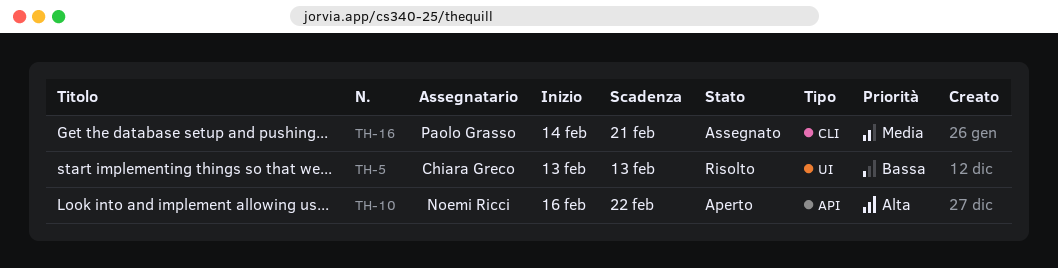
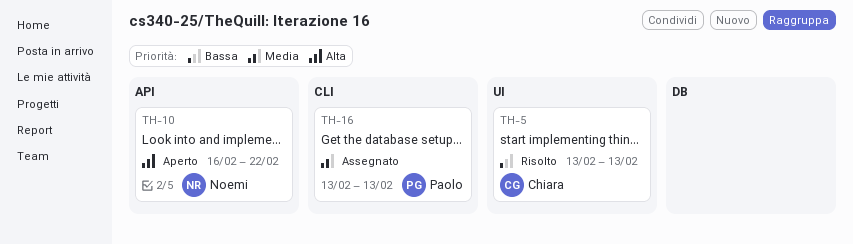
TH-16, start: Feb 14 -> Feb 13
TH-16, due: Feb 21 -> Feb 13

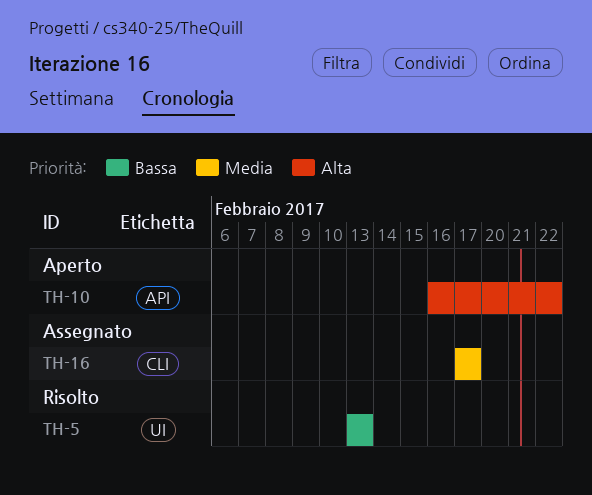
TH-16, start: Feb 13 -> Feb 17
TH-16, due: Feb 13 -> Feb 17

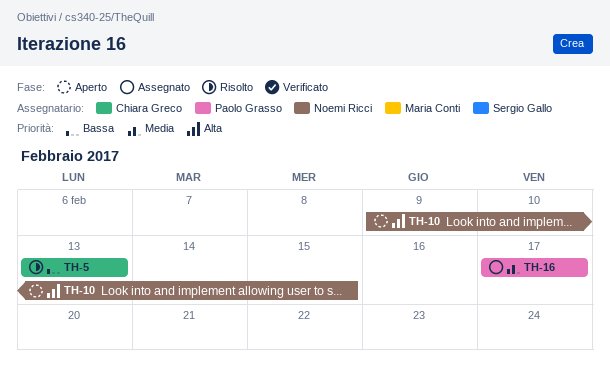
TH-10, start: Feb 16 -> Feb 9
TH-10, due: Feb 22 -> Feb 15

